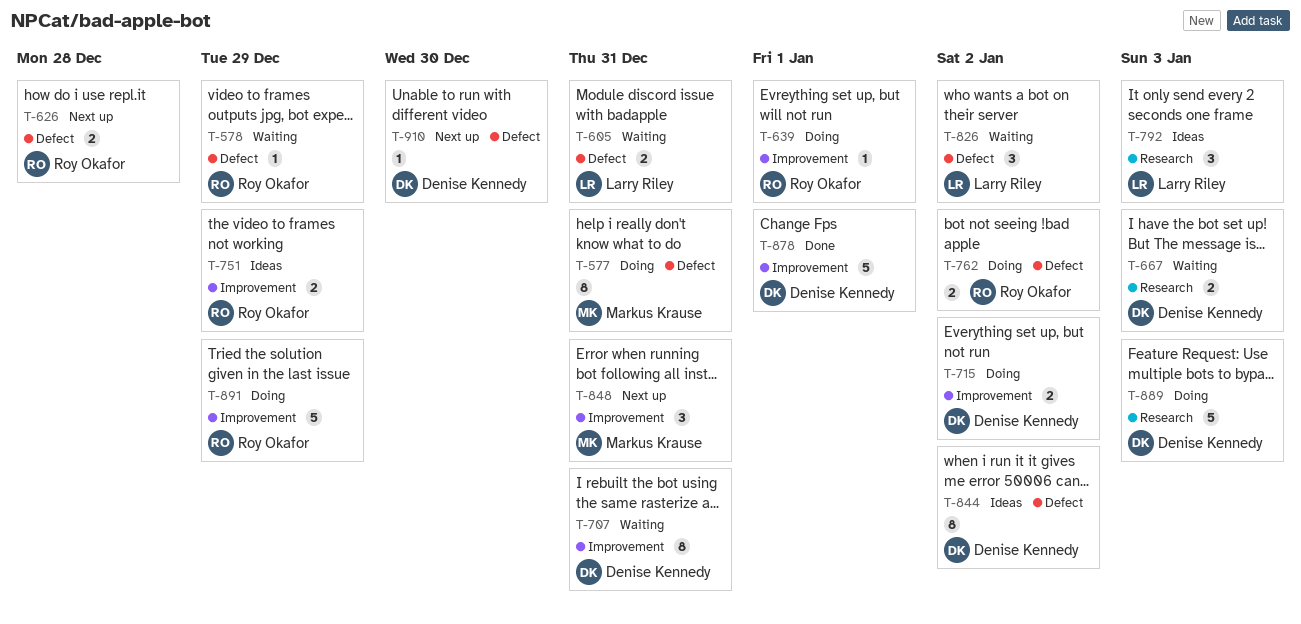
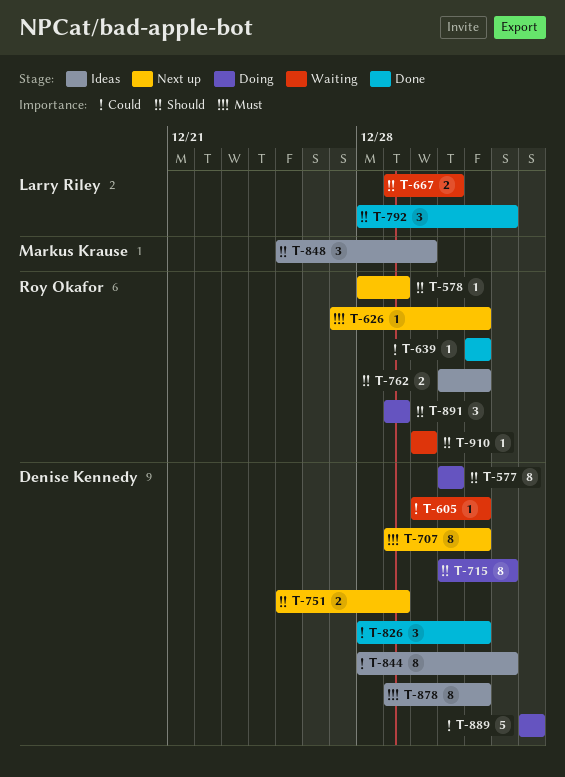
T-577, owner: Markus Krause -> Denise Kennedy
T-578, status: Waiting -> Next up
T-605, owner: Larry Riley -> Denise Kennedy
T-605, estimate: 2 -> 1
T-605, due: Dec 31 -> Jan 1
T-626, estimate: 2 -> 1
T-626, due: Dec 28 -> Jan 1
T-639, status: Doing -> Done
T-667, owner: Denise Kennedy -> Larry Riley
T-667, due: Jan 3 -> Dec 31
T-707, status: Waiting -> Next up
T-707, due: Dec 31 -> Jan 1
T-715, estimate: 2 -> 8
T-751, status: Ideas -> Next up
T-751, owner: Roy Okafor -> Denise Kennedy
T-762, status: Doing -> Ideas
T-762, due: Jan 2 -> Jan 1
T-792, status: Ideas -> Done
T-792, due: Jan 3 -> Jan 2
T-826, status: Waiting -> Done
T-826, owner: Larry Riley -> Denise Kennedy
T-826, due: Jan 2 -> Jan 1
T-848, status: Next up -> Ideas
T-848, due: Dec 31 -> Dec 30
T-878, status: Done -> Ideas
T-878, estimate: 5 -> 8
T-891, estimate: 5 -> 3
T-910, status: Next up -> Waiting
T-910, owner: Denise Kennedy -> Roy Okafor

